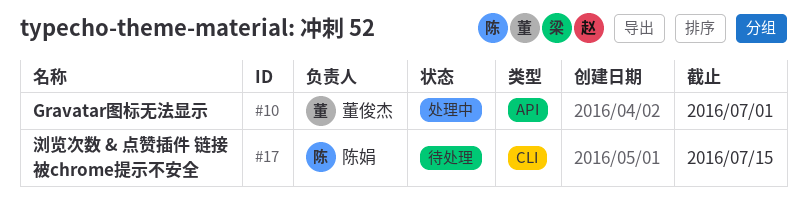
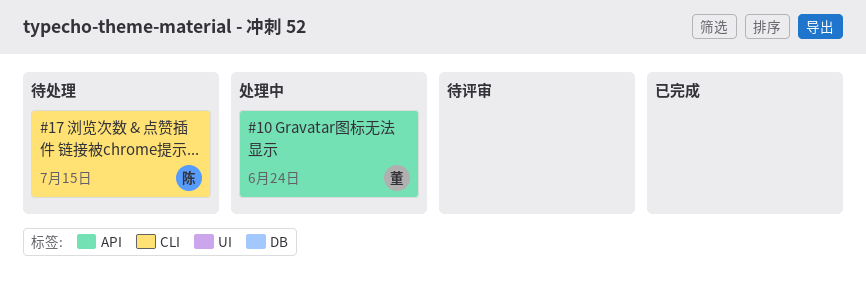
#10, due: Jul 1 -> Jun 24

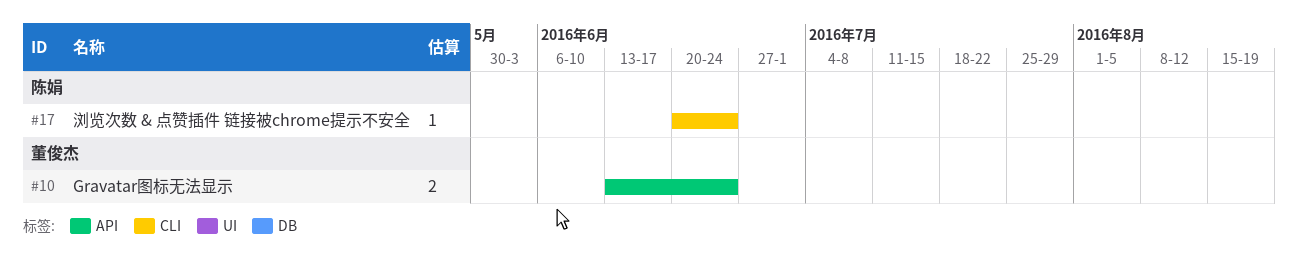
#17, due: Jul 15 -> Jun 24

